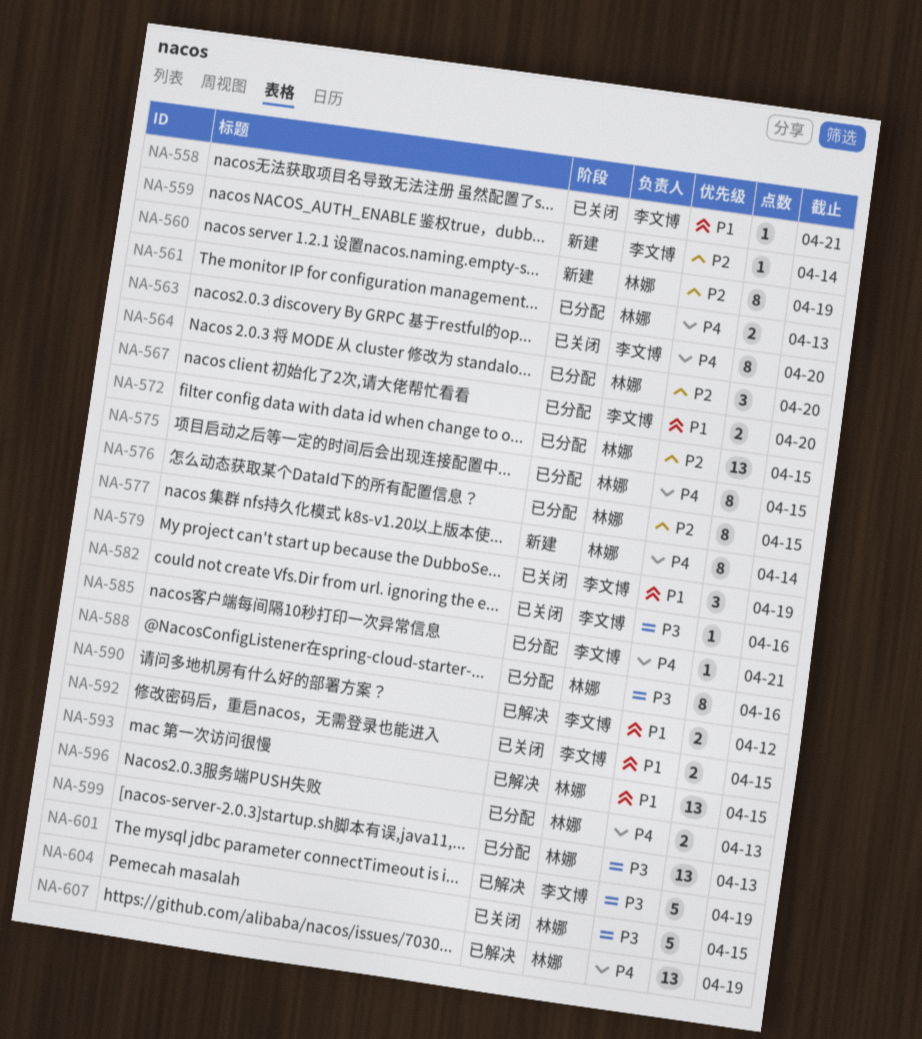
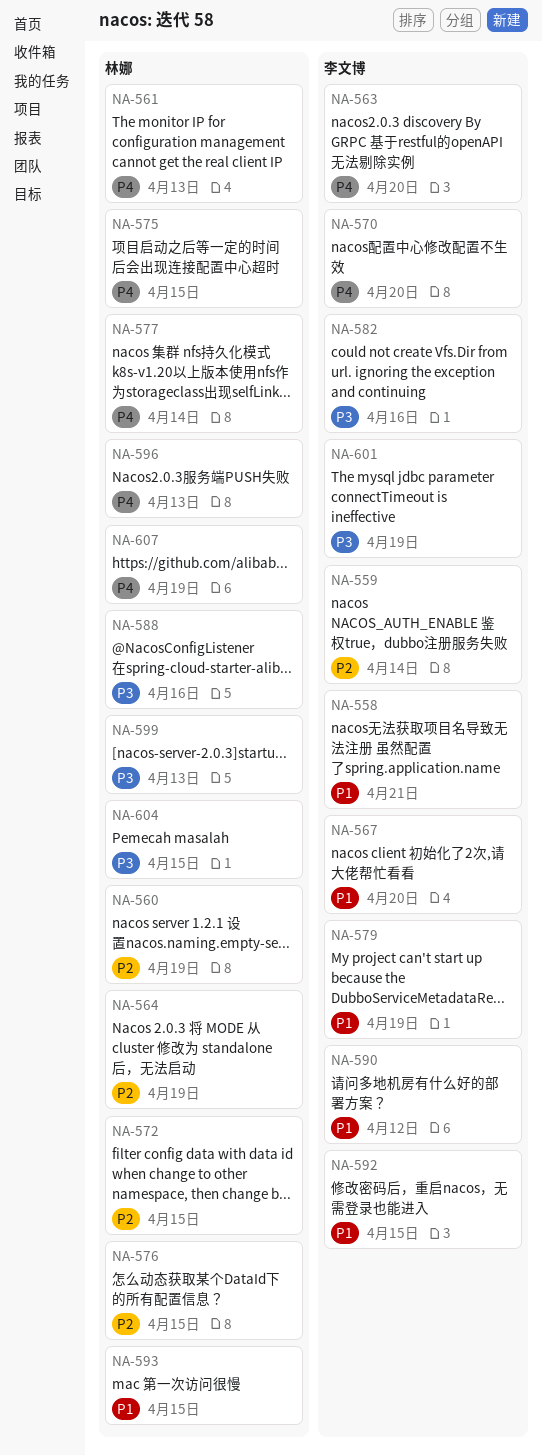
NA-564, due: Apr 20 -> Apr 19
NA-570: none -> present
NA-585: present -> none

